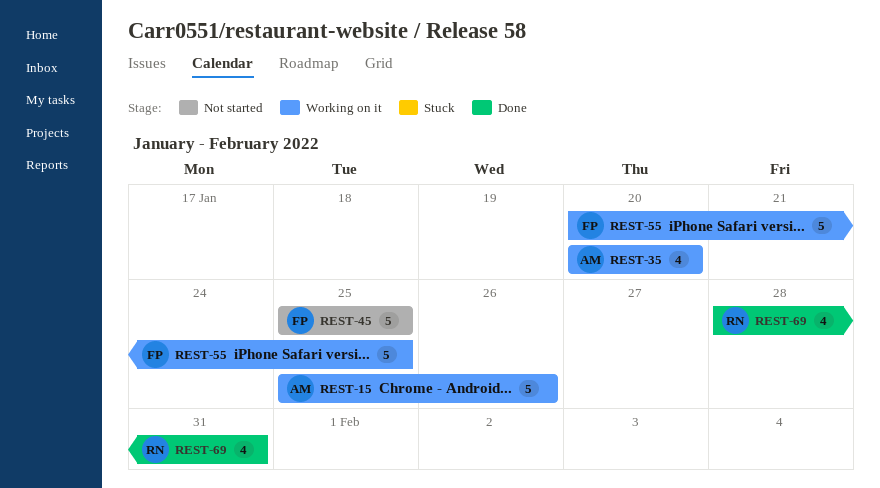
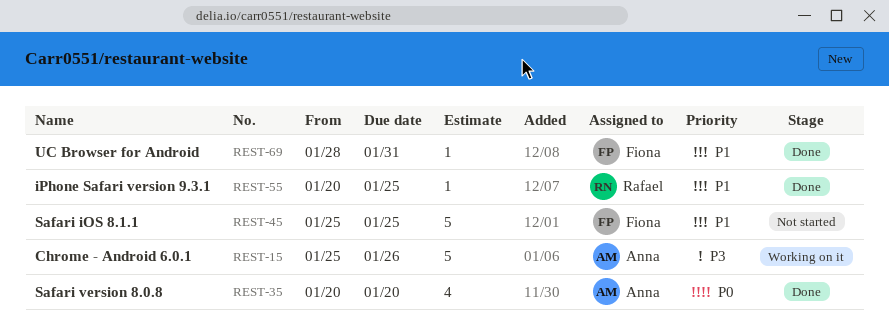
REST-35, status: Working on it -> Done
REST-55, status: Working on it -> Done
REST-55, owner: Fiona -> Rafael
REST-55, estimate: 5 -> 1
REST-69, owner: Rafael -> Fiona
REST-69, estimate: 4 -> 1

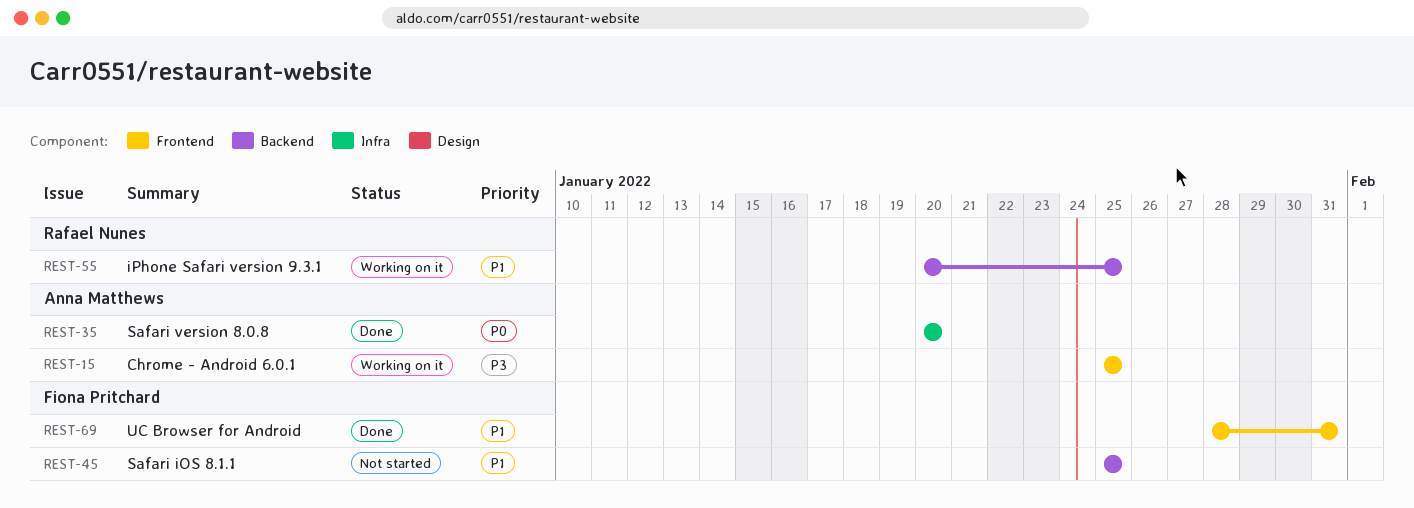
REST-15, due: Jan 26 -> Jan 25
REST-55, status: Done -> Working on it

